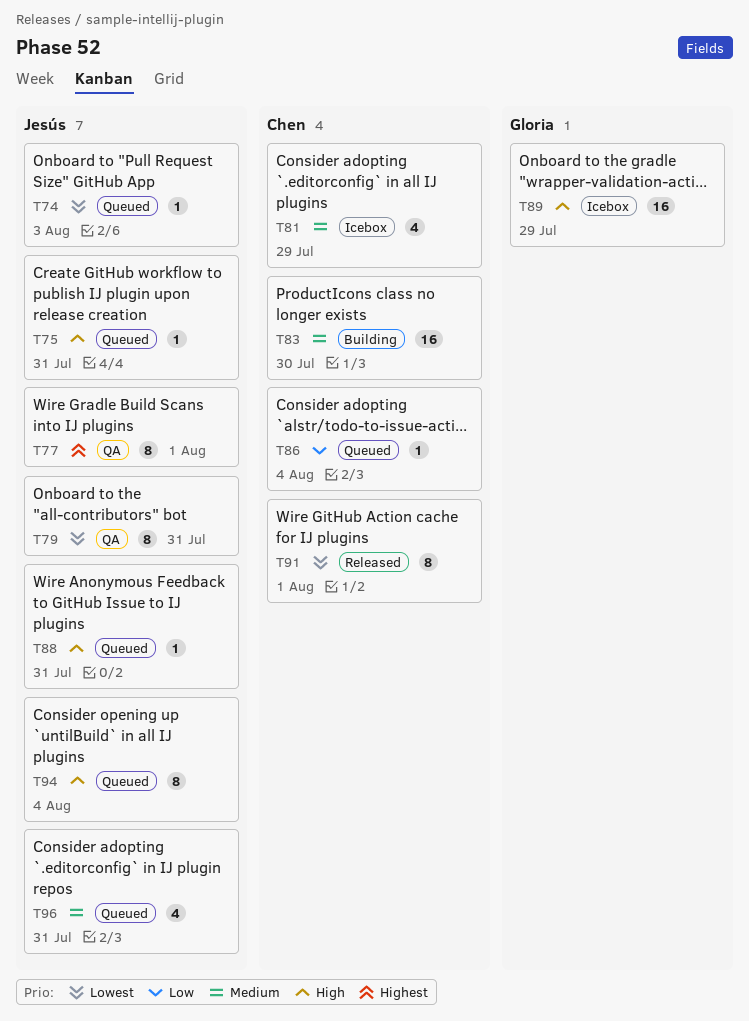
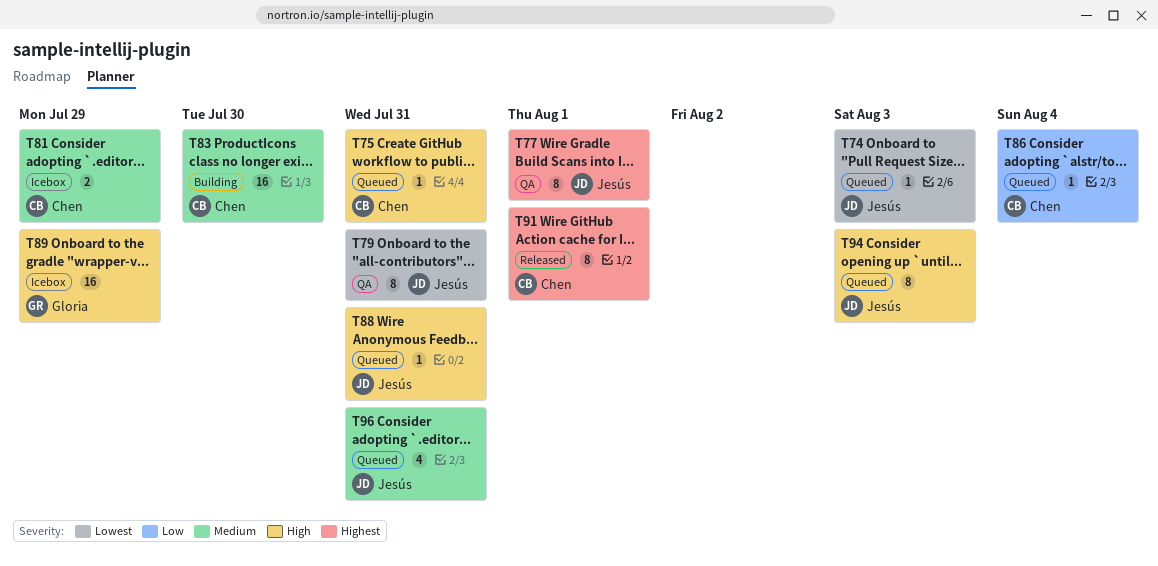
T75, owner: Jesús -> Chen
T81, estimate: 4 -> 2
T91, priority: Lowest -> Highest
T94, due: Aug 4 -> Aug 3

